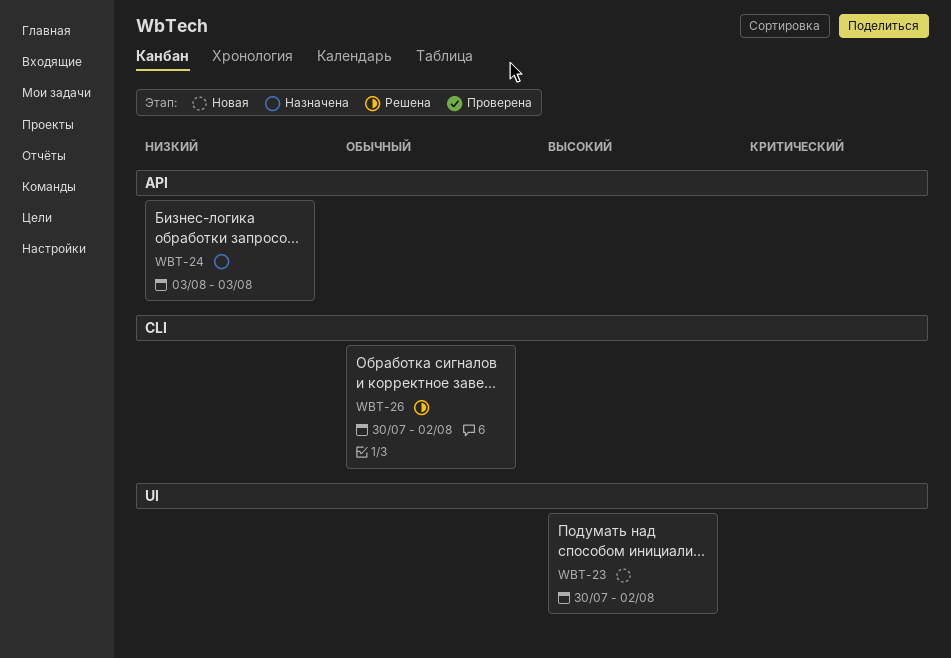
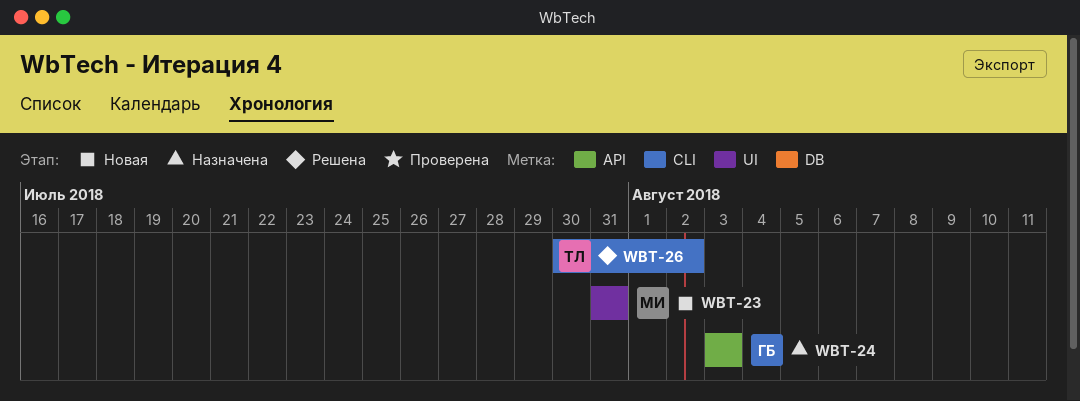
WBT-23, start: Jul 30 -> Jul 31
WBT-23, due: Aug 2 -> Jul 31

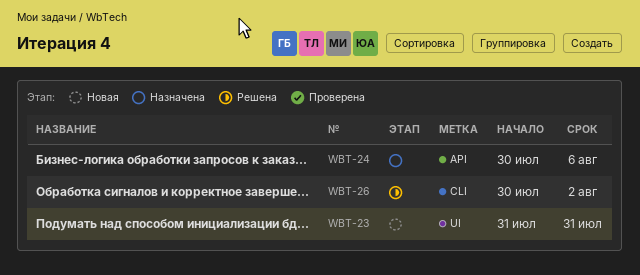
WBT-24, start: Aug 3 -> Jul 30
WBT-24, due: Aug 3 -> Aug 6

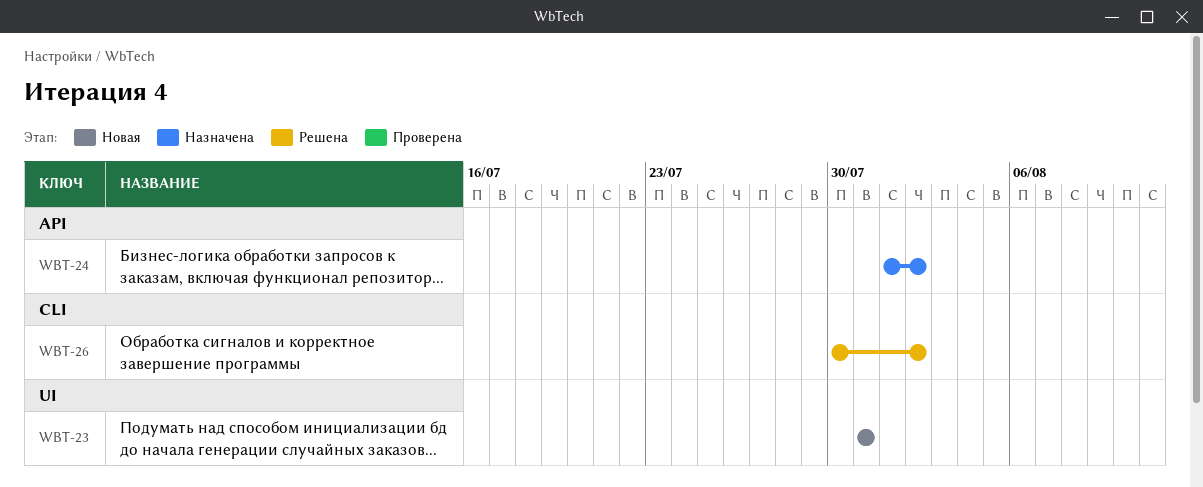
WBT-24, start: Jul 30 -> Aug 1
WBT-24, due: Aug 6 -> Aug 2

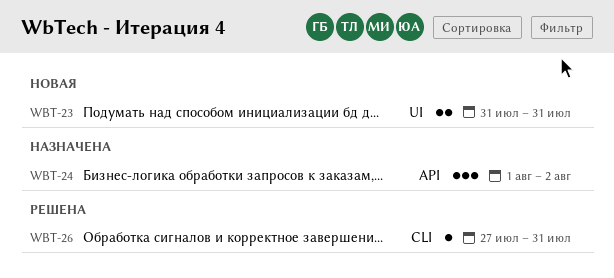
WBT-26, start: Jul 30 -> Jul 27
WBT-26, due: Aug 2 -> Jul 31

